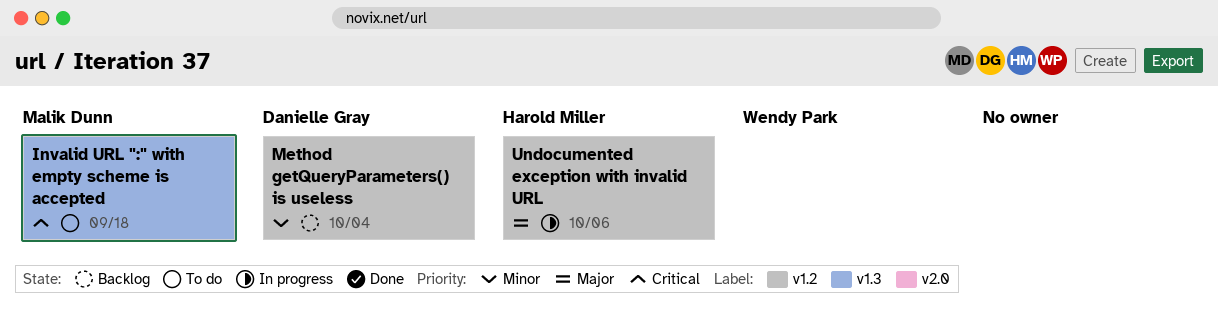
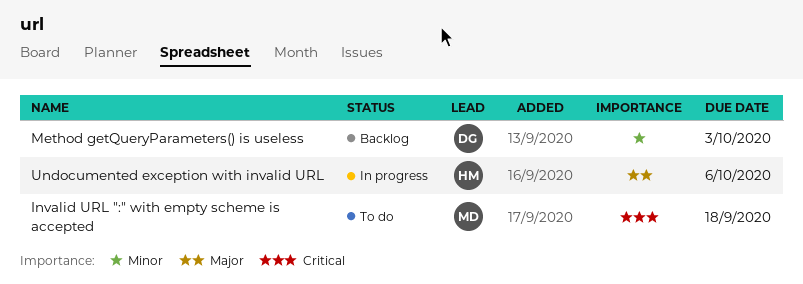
Method getQueryParameters() is useless, due: Oct 4 -> Oct 3

